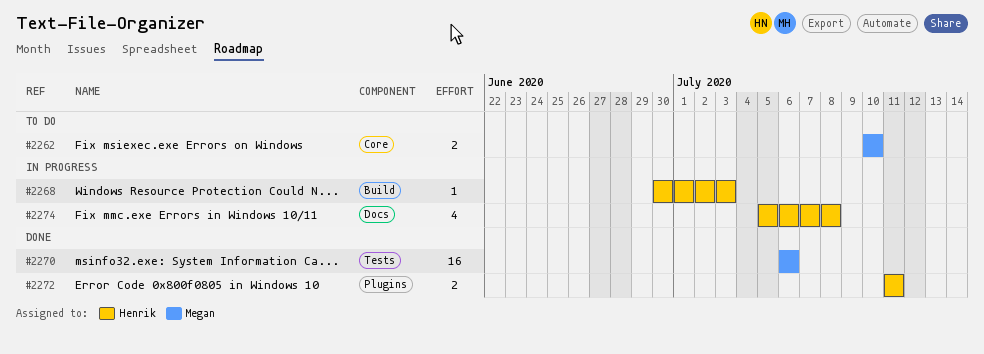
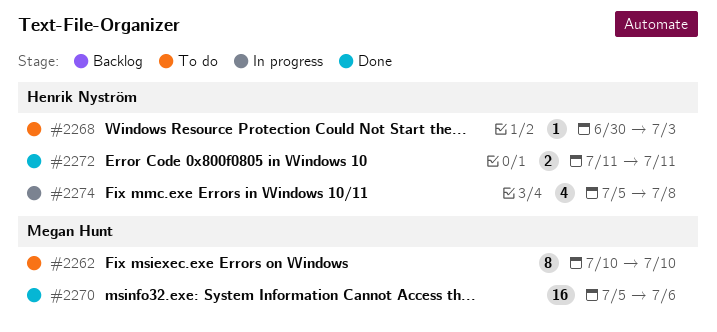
#2262, estimate: 2 -> 8
#2268, status: In progress -> To do
#2270, start: Jul 6 -> Jul 5

